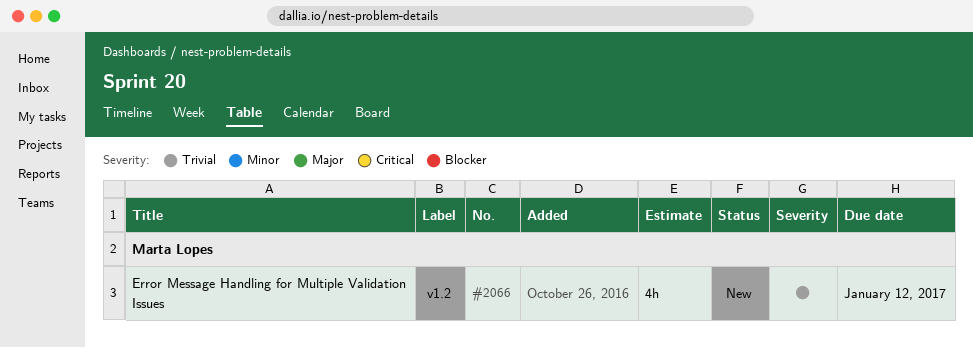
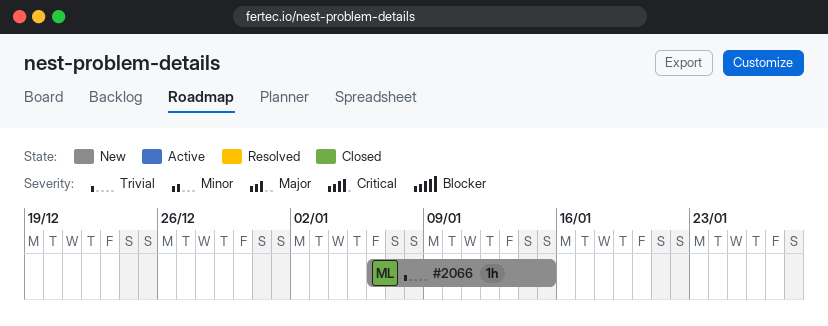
#2066, estimate: 4h -> 1h
#2066, due: Jan 12 -> Jan 15

